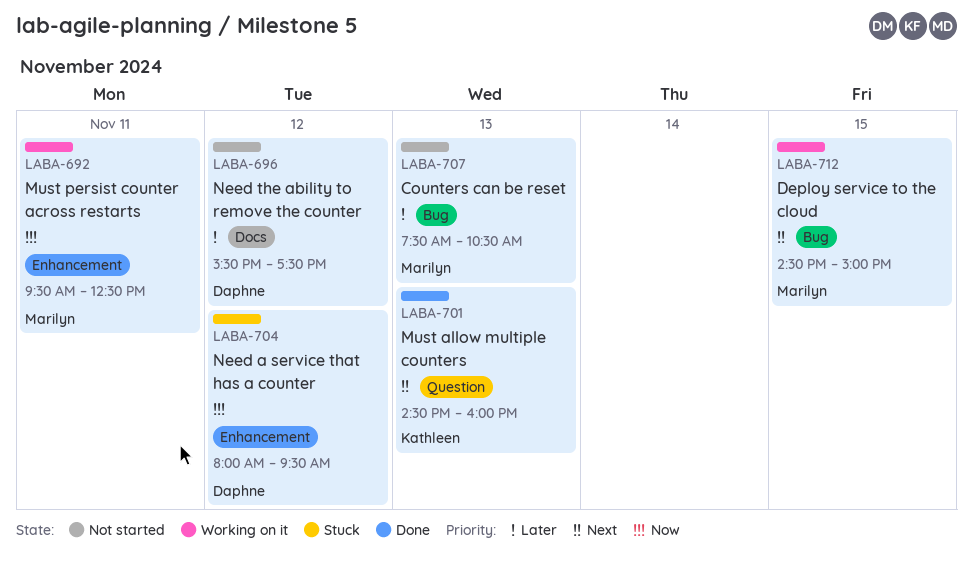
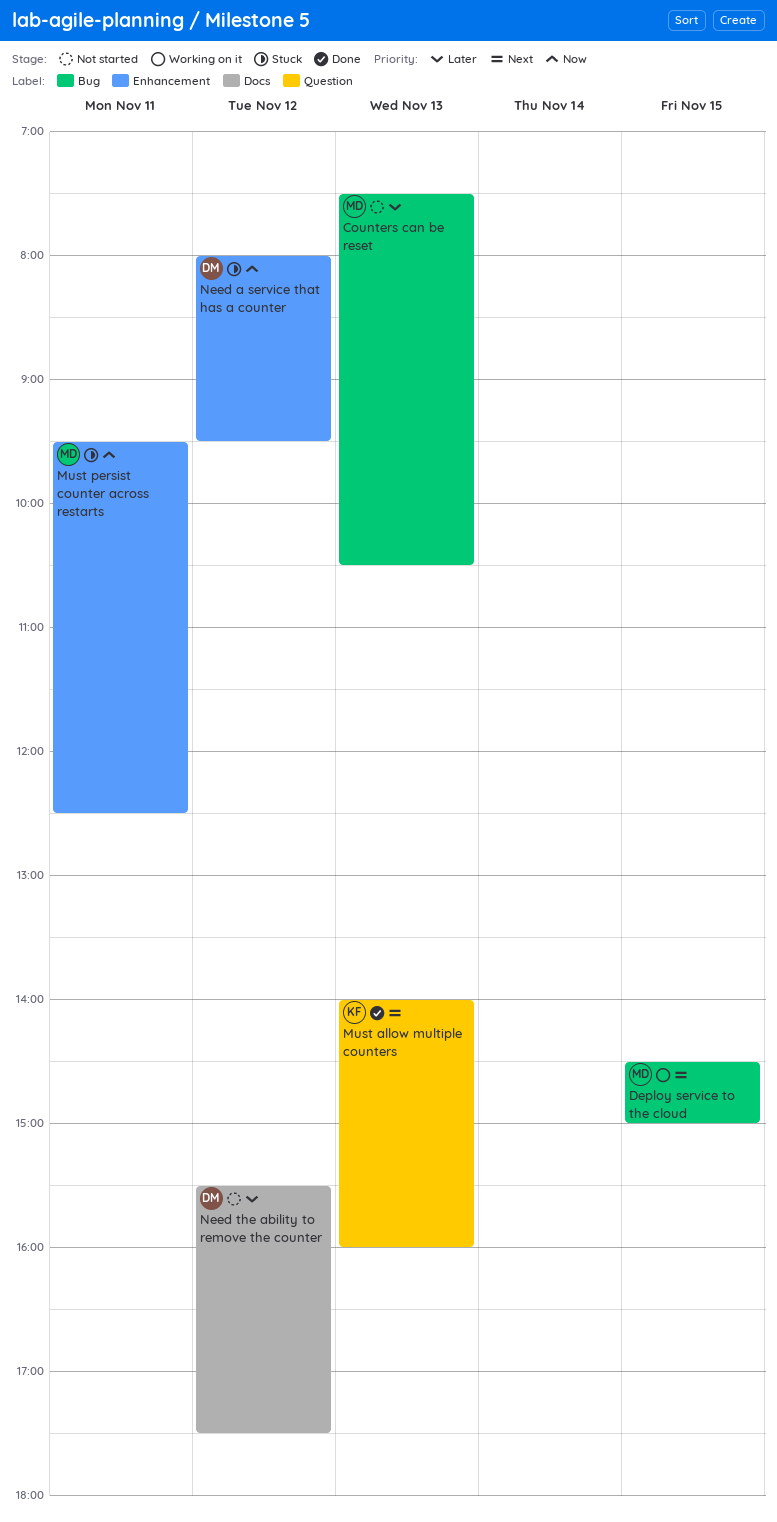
Must allow multiple counters, begins: 14:30 -> 14:00
Must persist counter across restarts, status: Working on it -> Stuck

